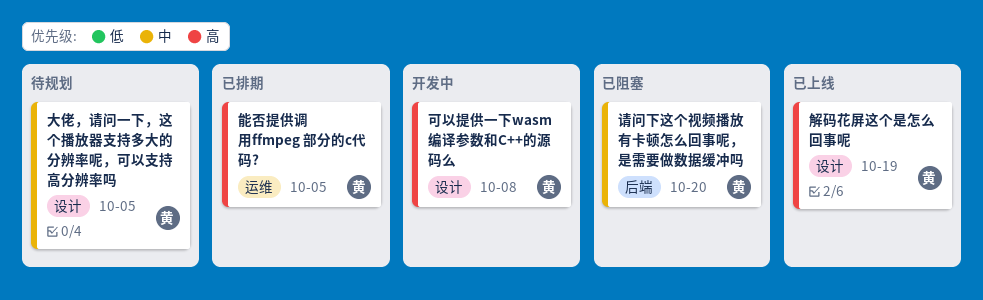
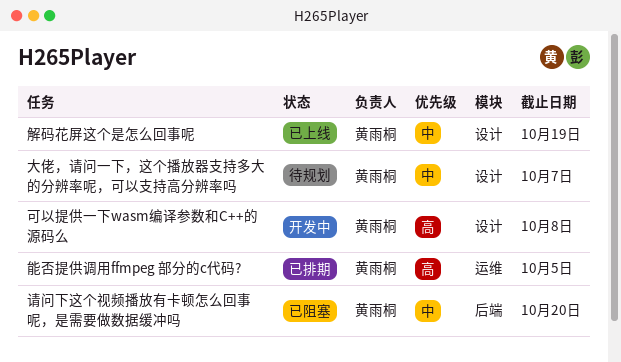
大佬，请问一下，这个播放器支持多大的分辨率呢，可以支持高分辨率吗, due: Oct 5 -> Oct 7
解码花屏这个是怎么回事呢, priority: 高 -> 中

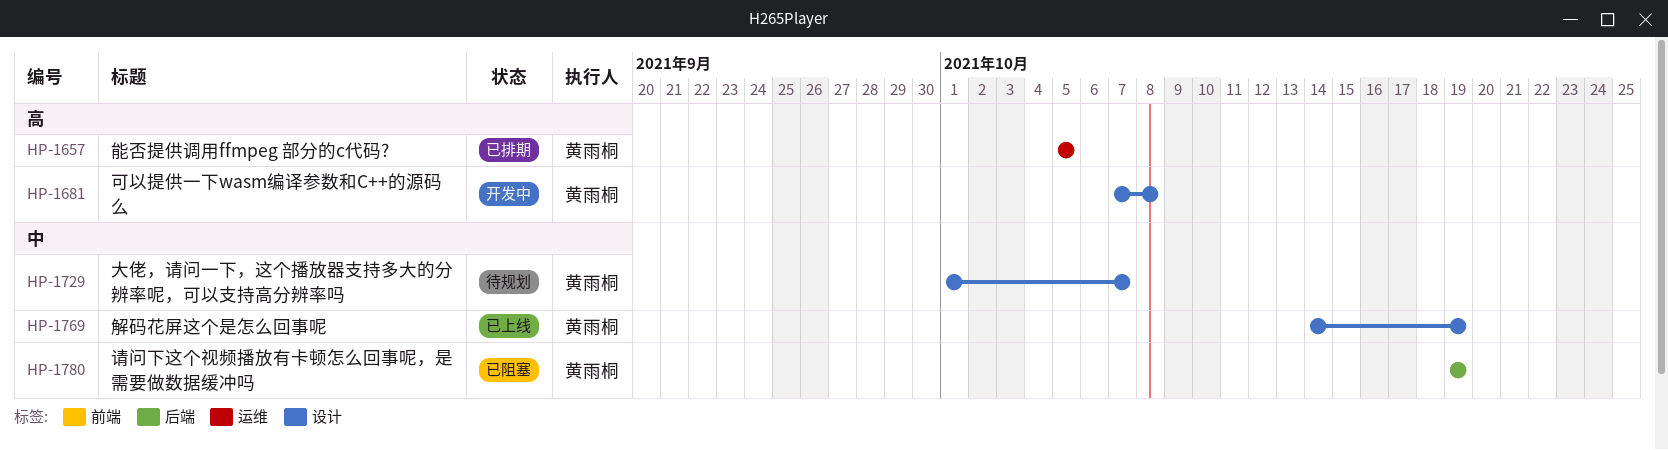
请问下这个视频播放有卡顿怎么回事呢，是需要做数据缓冲吗, due: Oct 20 -> Oct 19

